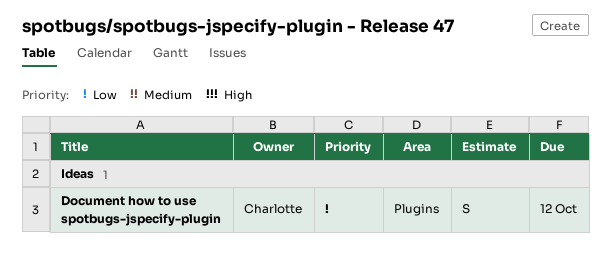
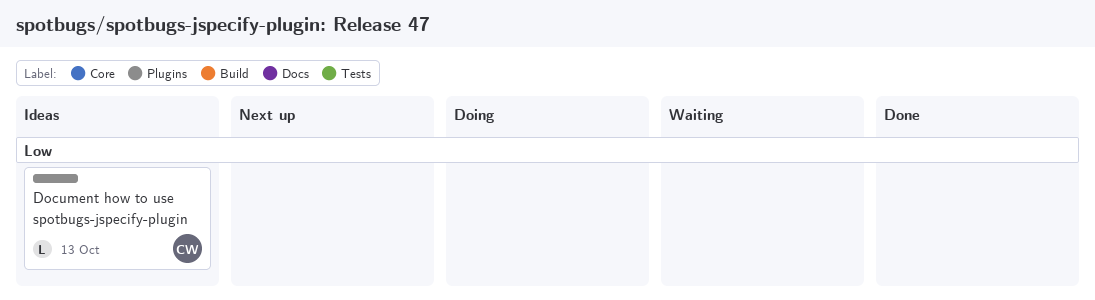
Document how to use spotbugs-jspecify-plugin, estimate: S -> L
Document how to use spotbugs-jspecify-plugin, due: Oct 12 -> Oct 13

